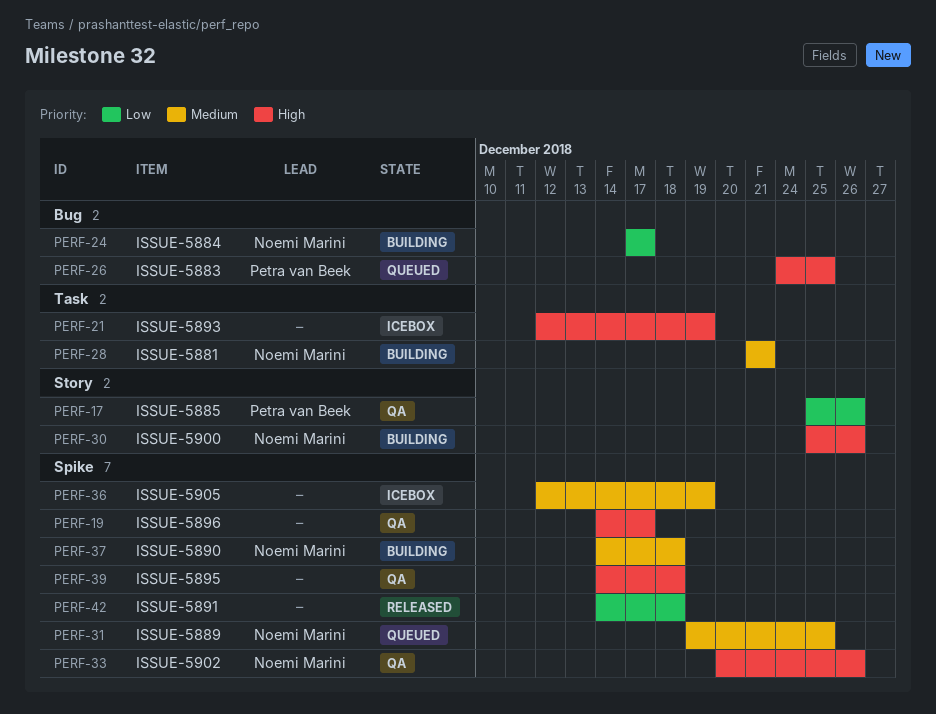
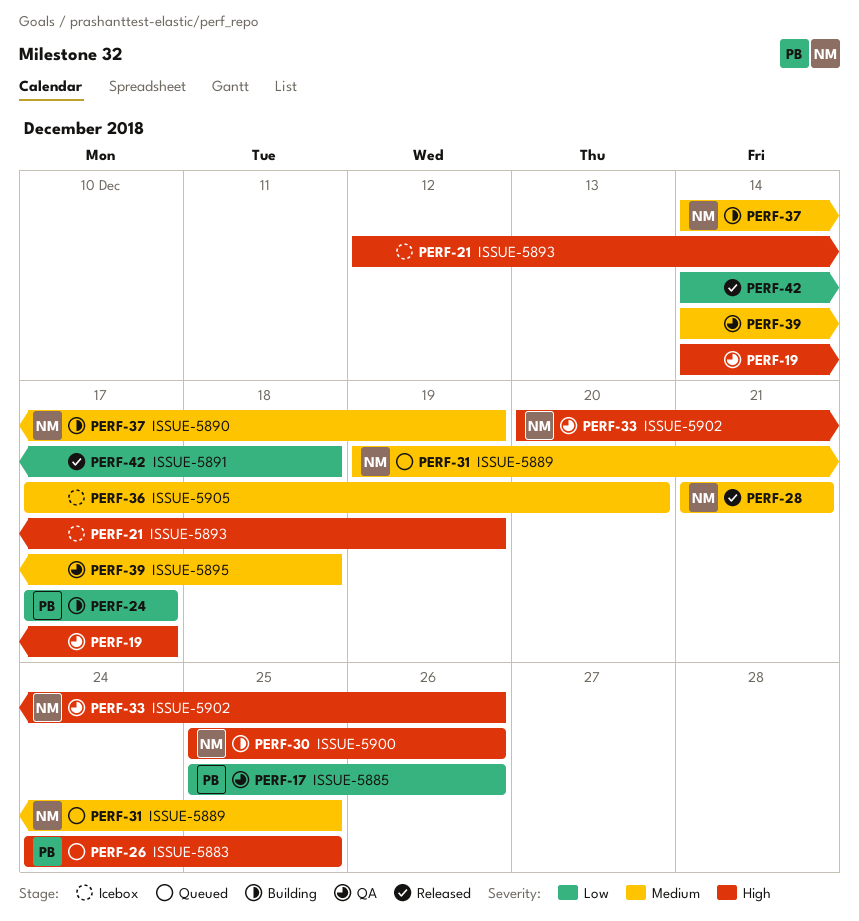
PERF-24, owner: Noemi Marini -> Petra van Beek
PERF-28, status: Building -> Released
PERF-36, start: Dec 12 -> Dec 17
PERF-36, due: Dec 19 -> Dec 20
PERF-37, due: Dec 18 -> Dec 19
PERF-39, priority: High -> Medium

